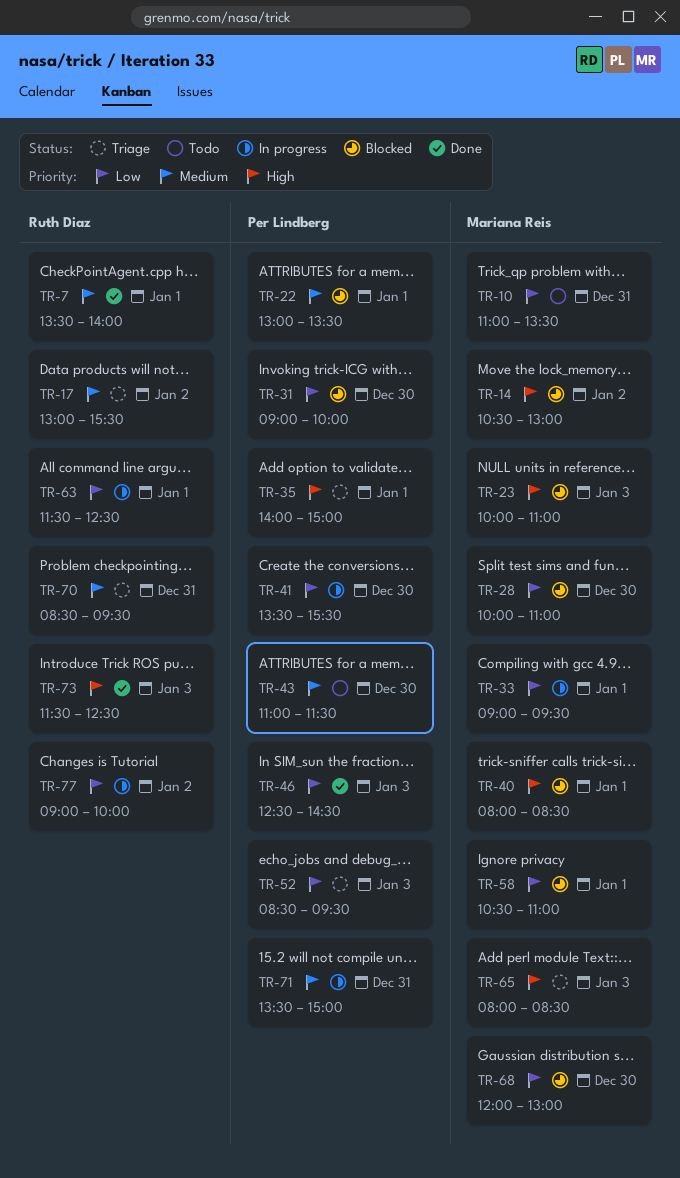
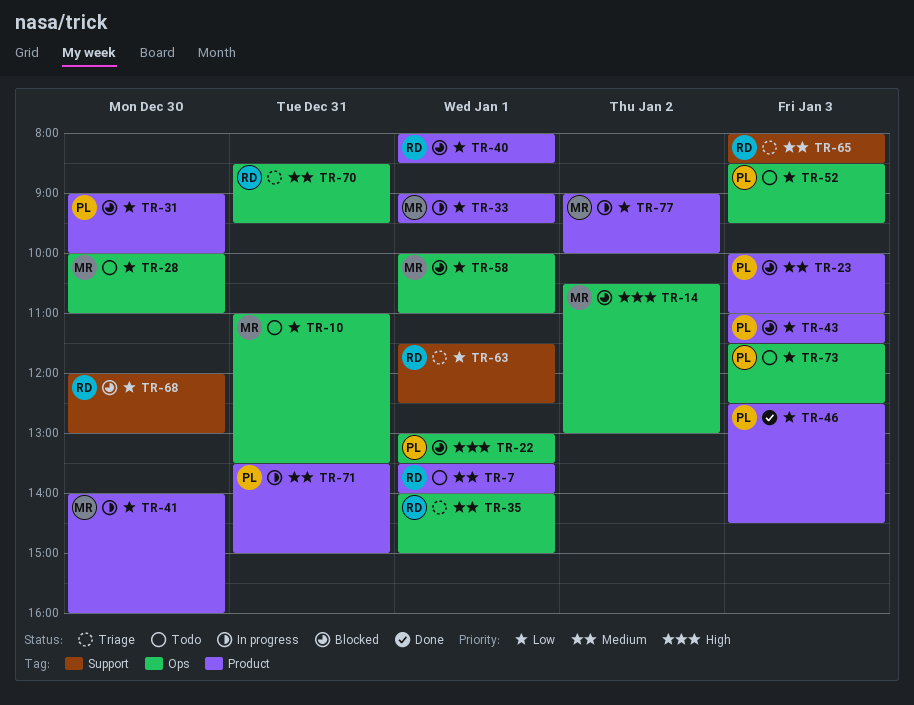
TR-7, status: Done -> Todo
TR-17: present -> none
TR-22, priority: Medium -> High
TR-23, owner: Mariana Reis -> Per Lindberg
TR-23, priority: High -> Medium
TR-28, status: Blocked -> Todo
TR-35, owner: Per Lindberg -> Ruth Diaz
TR-35, priority: High -> Medium
TR-40, owner: Mariana Reis -> Ruth Diaz
TR-40, priority: High -> Low
TR-41, owner: Per Lindberg -> Mariana Reis
TR-41, begins: 13:30 -> 14:00
TR-41, ends: 15:30 -> 16:00
TR-43, status: Todo -> Blocked
TR-43, priority: Medium -> Low
TR-43, day: Dec 30 -> Jan 3
TR-52, status: Triage -> Todo
TR-58, begins: 10:30 -> 10:00
TR-63, status: In progress -> Triage
TR-65, owner: Mariana Reis -> Ruth Diaz
TR-65, priority: High -> Medium
TR-68, owner: Mariana Reis -> Ruth Diaz
TR-73, status: Done -> Todo
TR-73, owner: Ruth Diaz -> Per Lindberg
TR-73, priority: High -> Low
TR-77, owner: Ruth Diaz -> Mariana Reis

